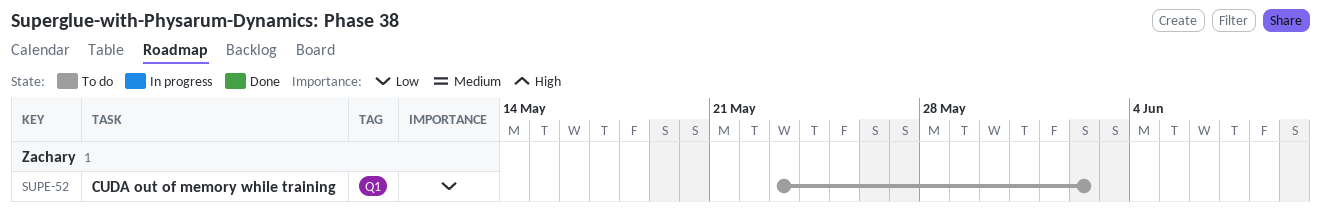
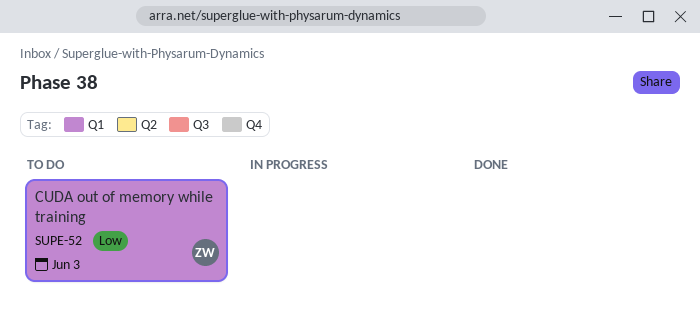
SUPE-52, due: Jun 2 -> Jun 3

